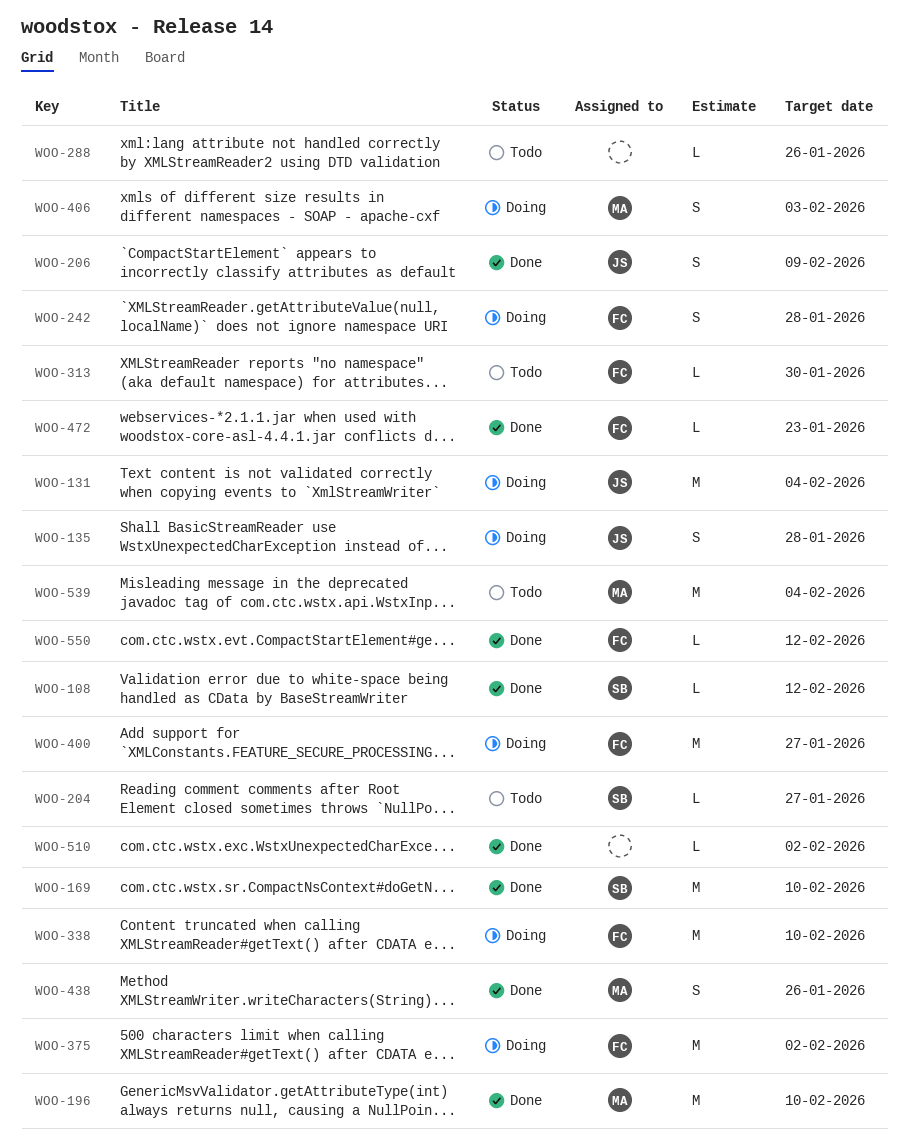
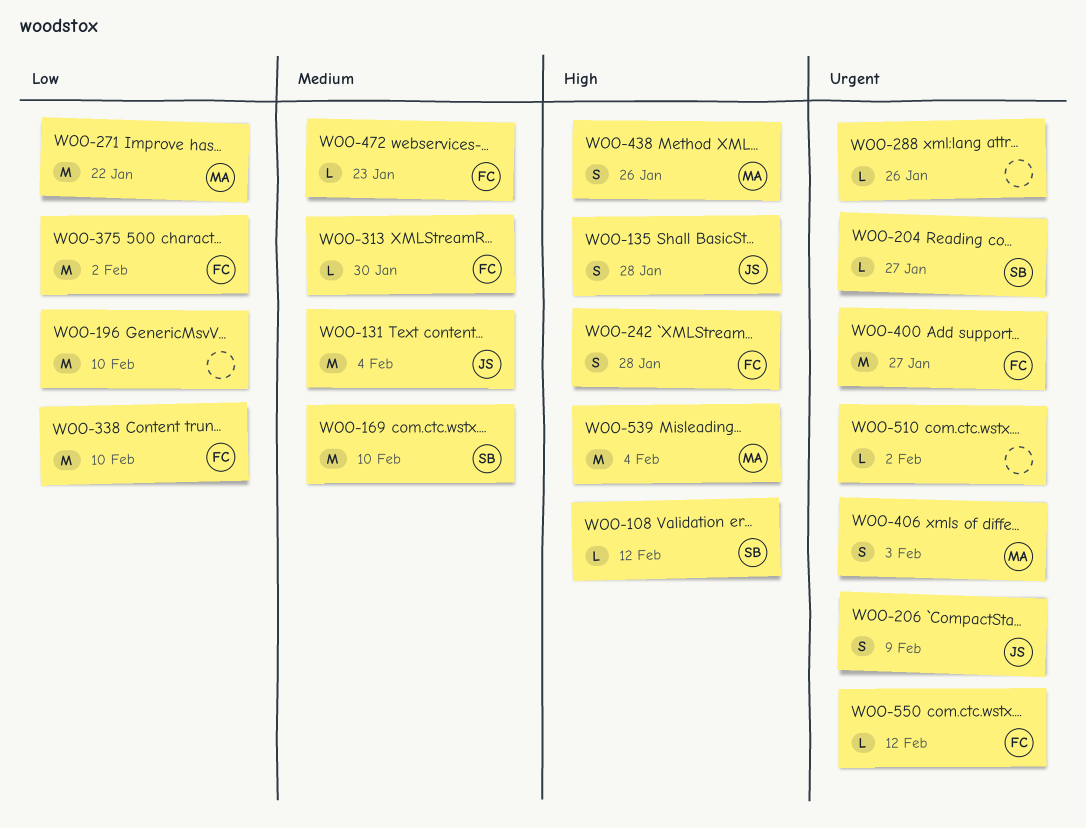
WOO-196, owner: MA -> none
WOO-271: none -> present

